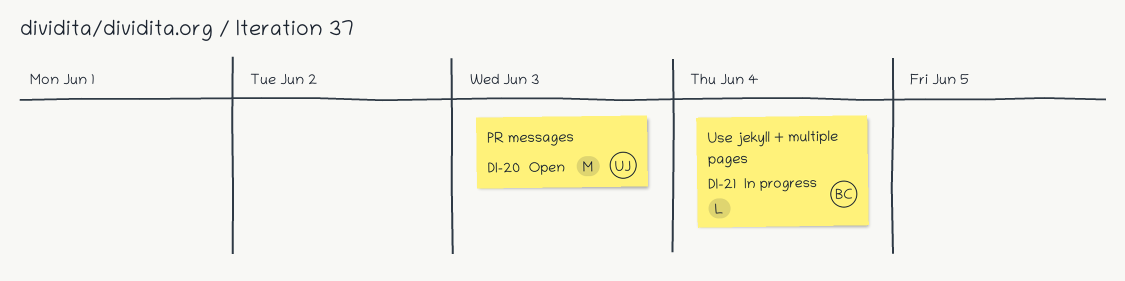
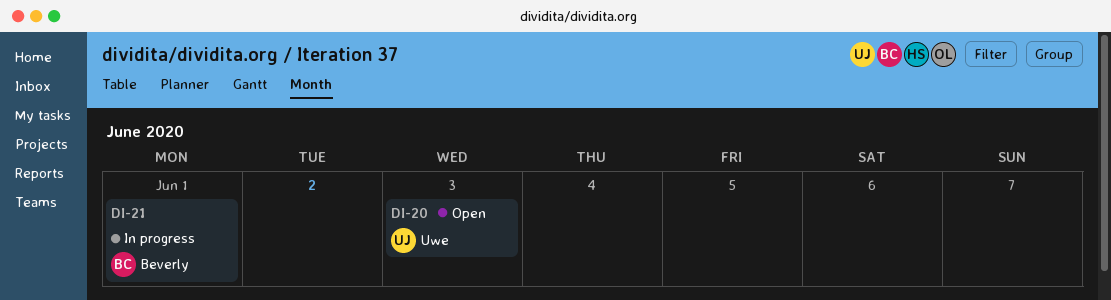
DI-21, due: Jun 4 -> Jun 1

